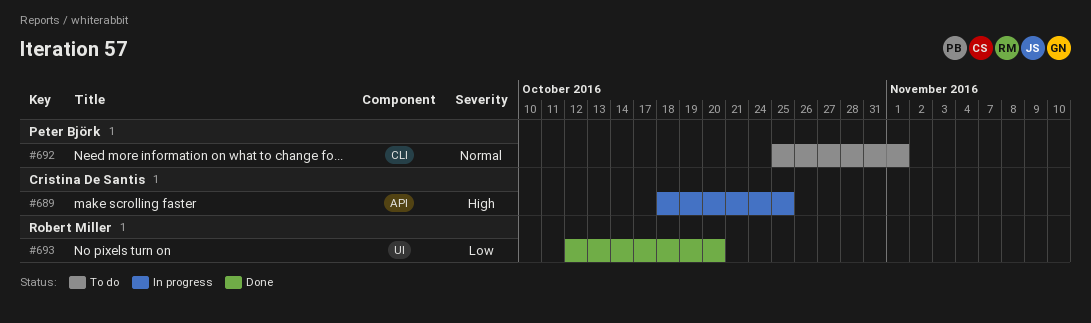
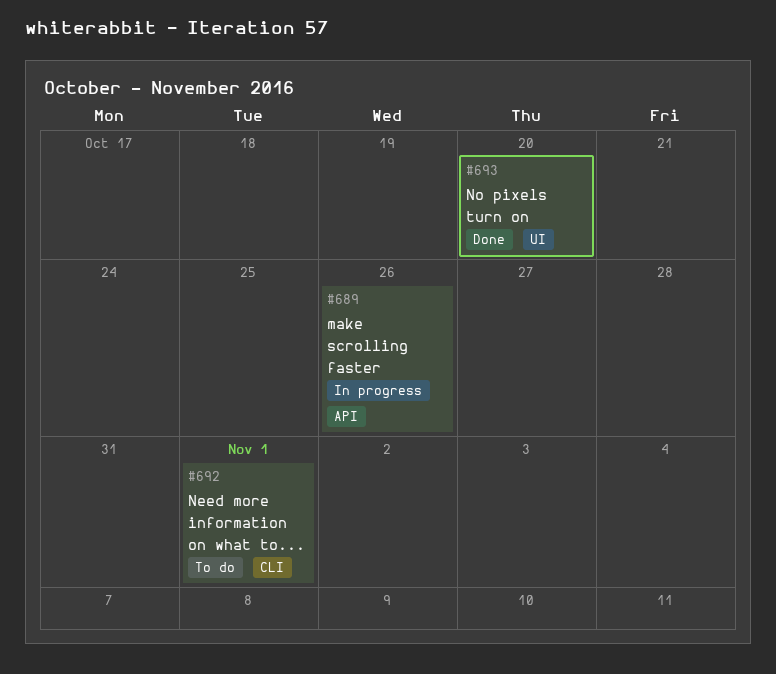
#689, due: Oct 25 -> Oct 26

